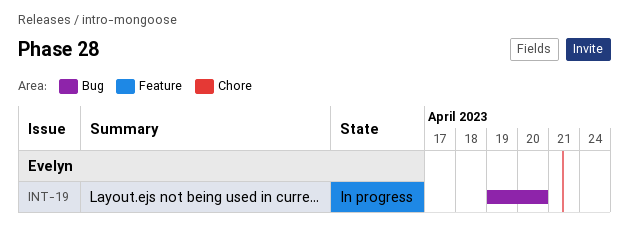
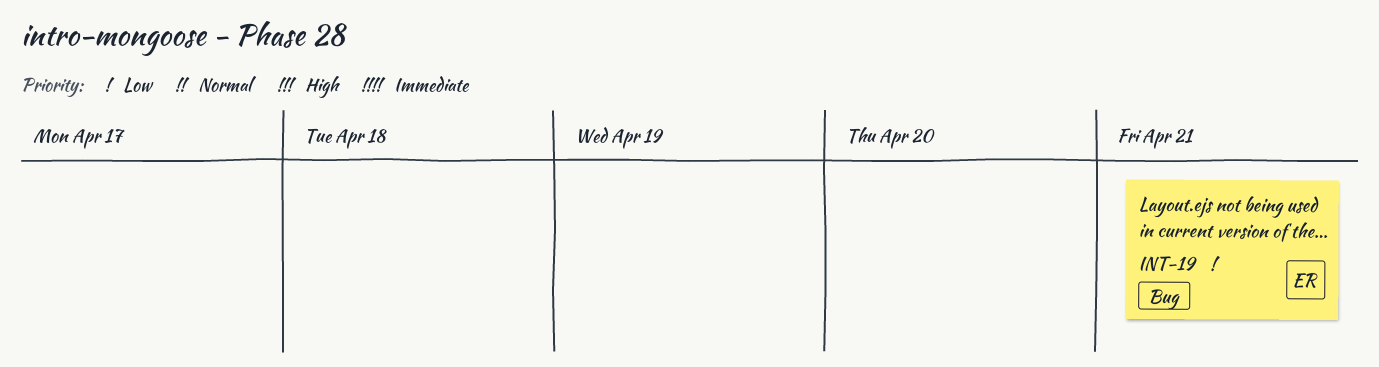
INT-19, due: Apr 20 -> Apr 21

